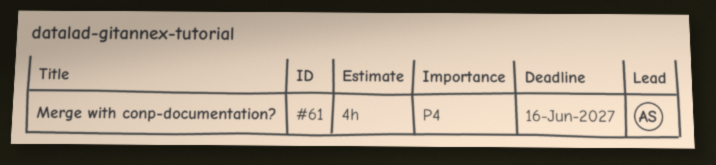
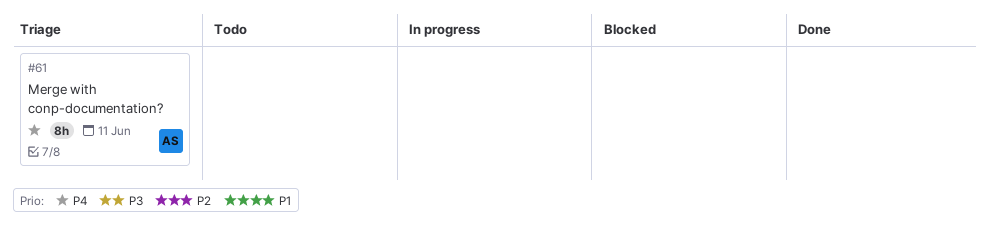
#61, estimate: 4h -> 8h
#61, due: Jun 16 -> Jun 11

